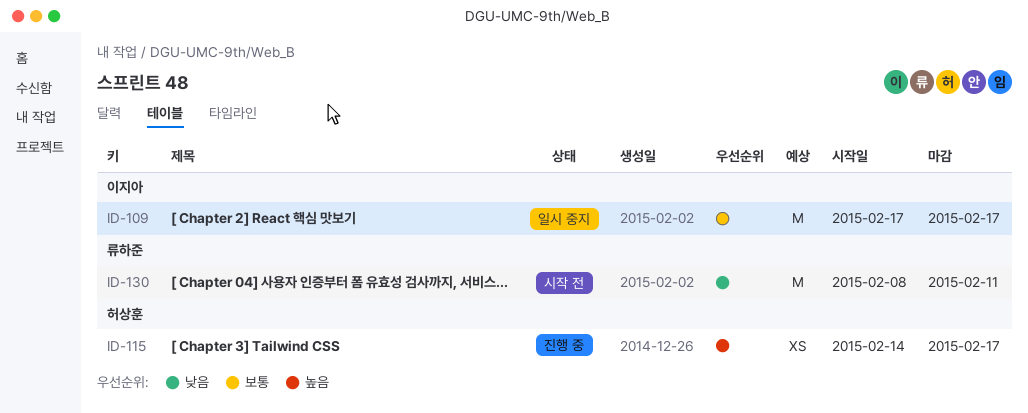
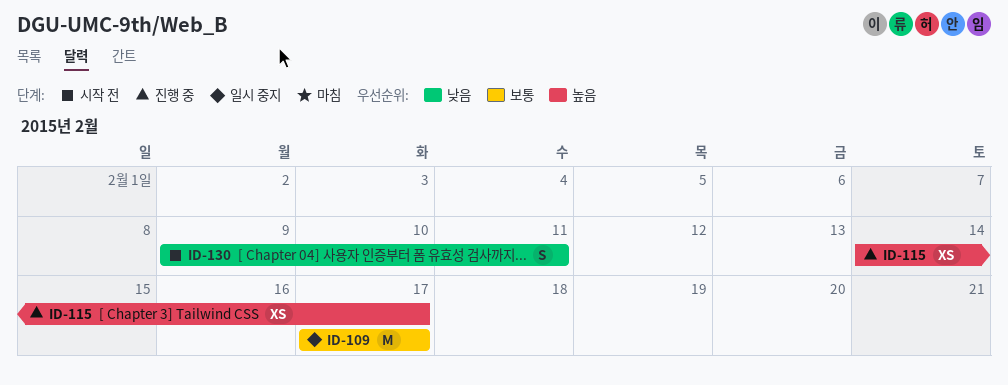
ID-130, estimate: M -> S
ID-130, start: Feb 8 -> Feb 9

